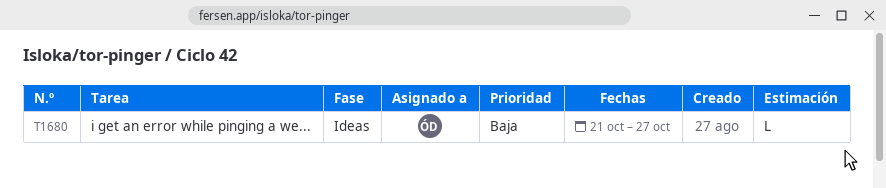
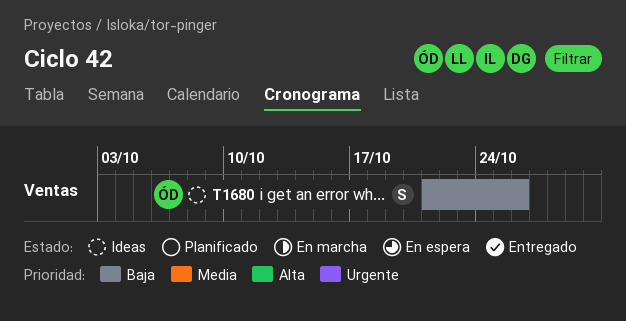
T1680, estimate: L -> S
T1680, due: Oct 27 -> Oct 26

